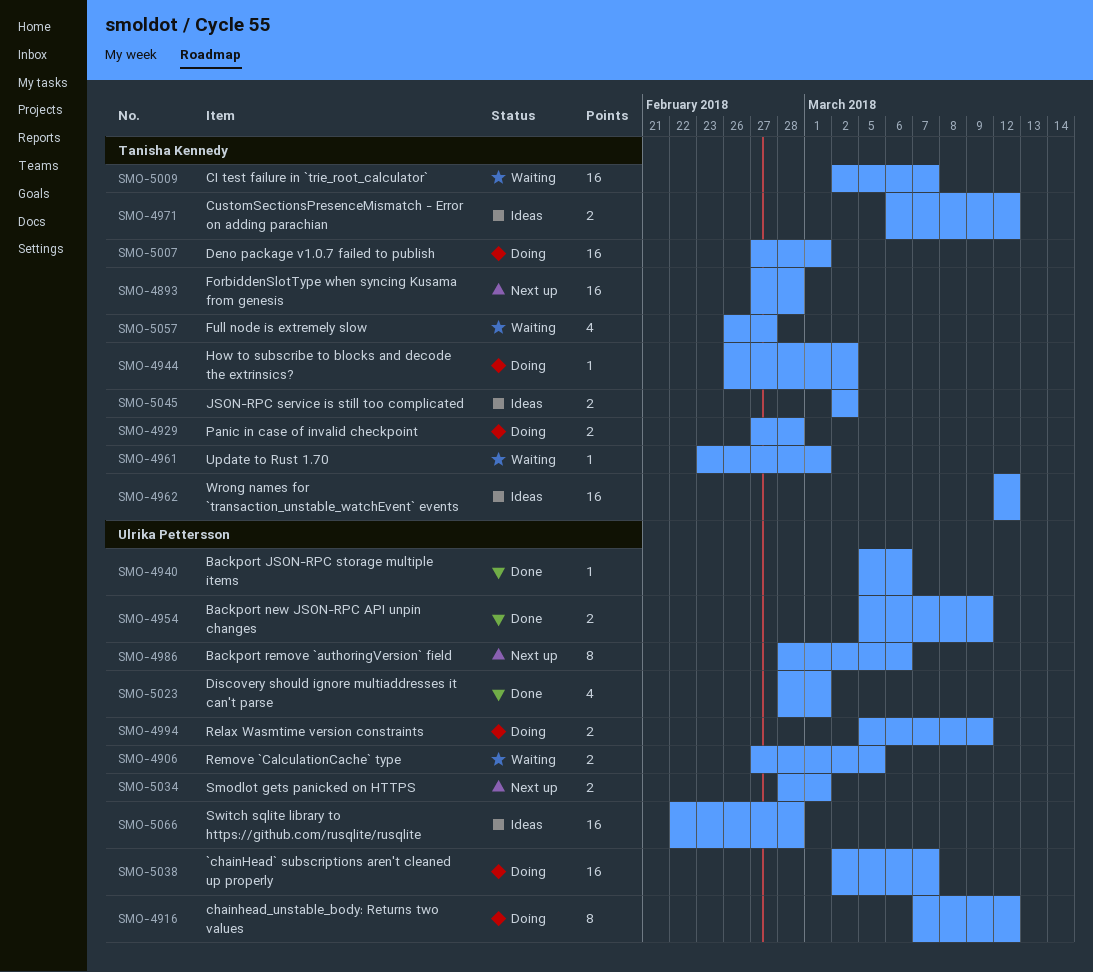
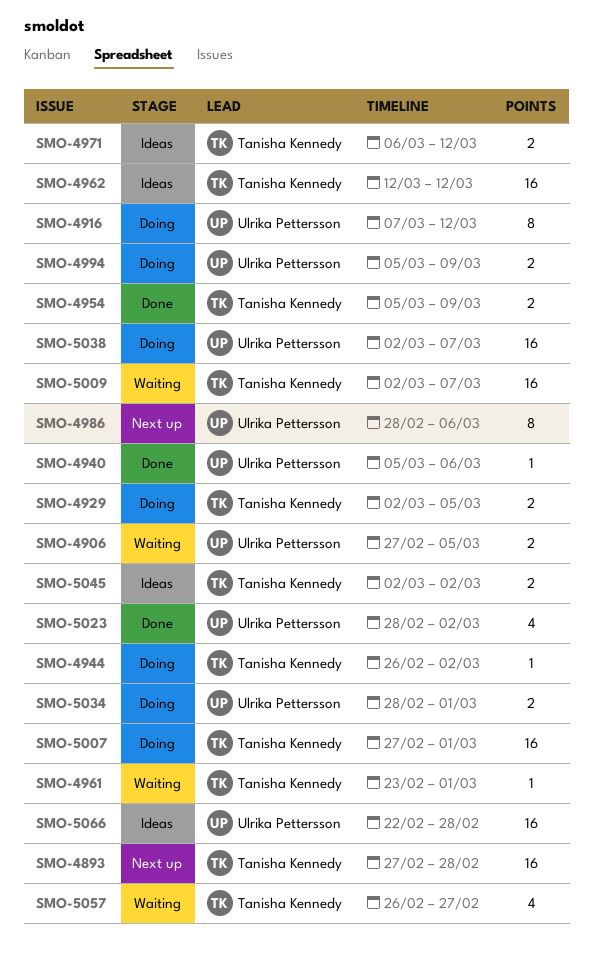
SMO-4929, start: Feb 27 -> Mar 2
SMO-4929, due: Feb 28 -> Mar 5
SMO-4954, owner: Ulrika Pettersson -> Tanisha Kennedy
SMO-5023, due: Mar 1 -> Mar 2
SMO-5034, status: Next up -> Doing

